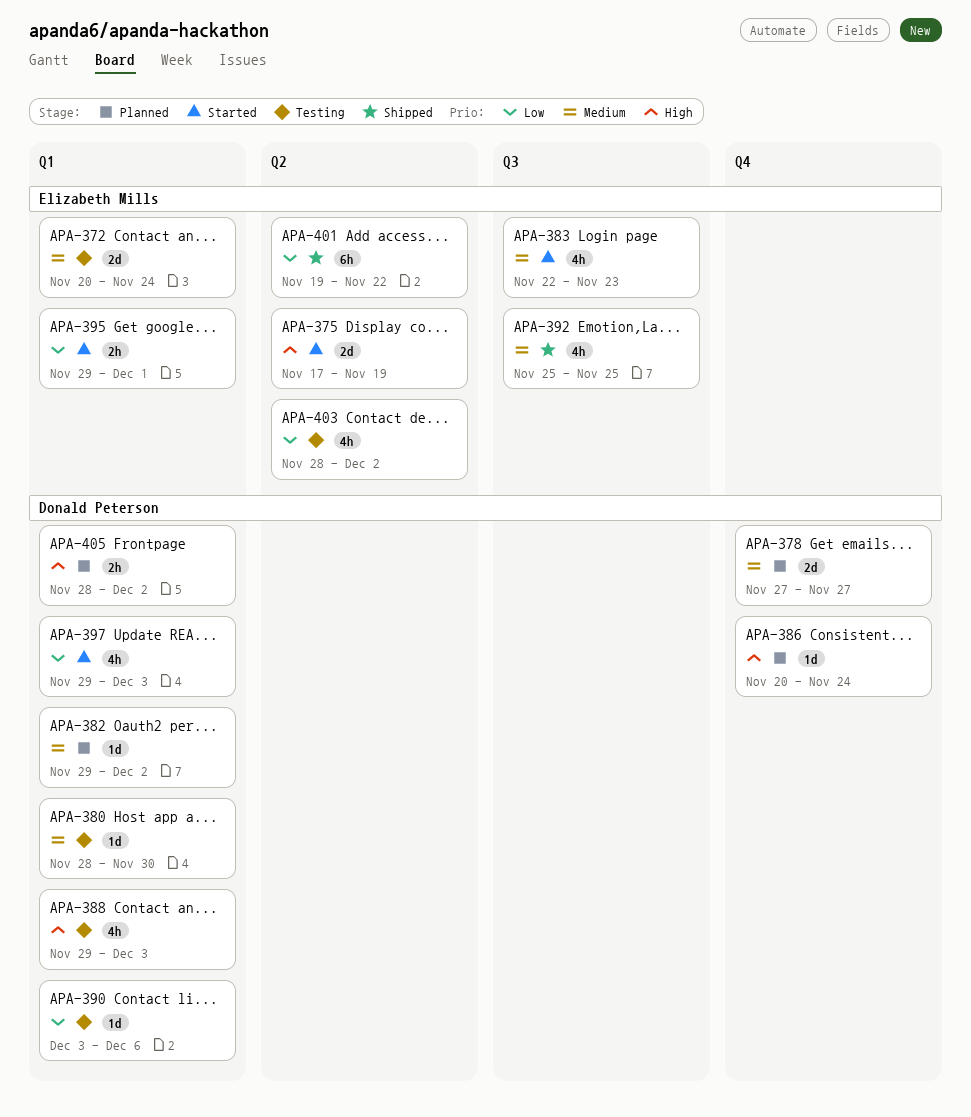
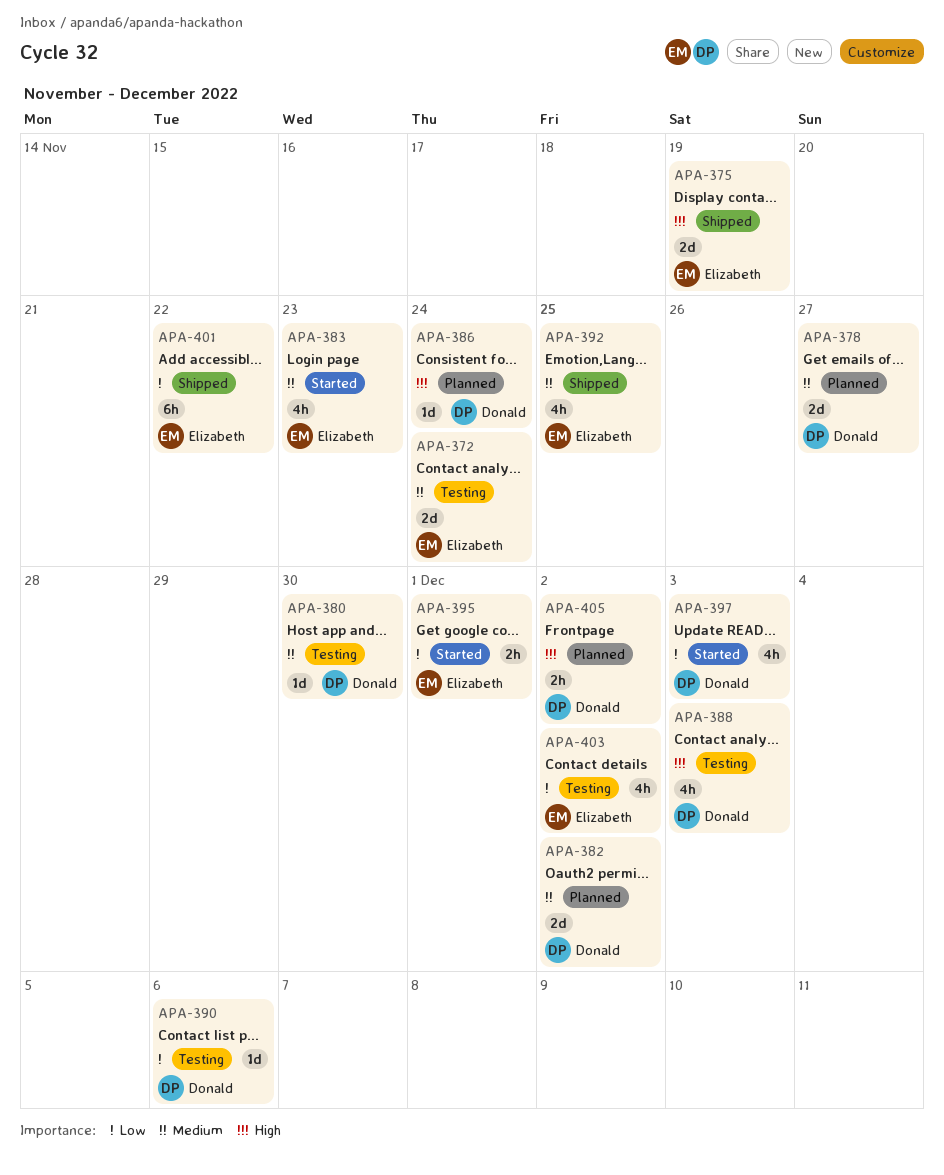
APA-375, status: Started -> Shipped
APA-382, estimate: 1d -> 2d

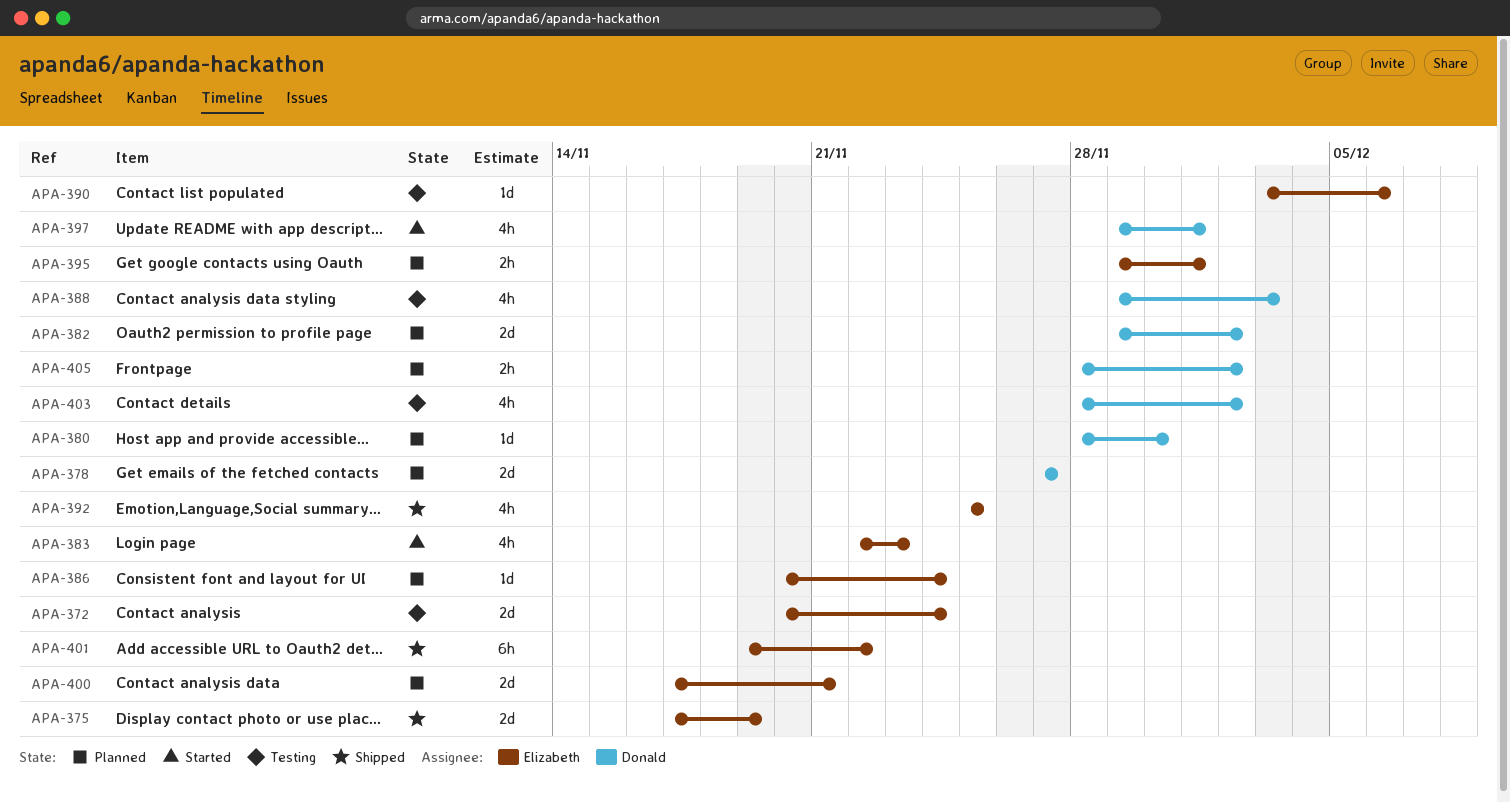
APA-380, status: Testing -> Planned
APA-386, owner: Donald -> Elizabeth
APA-390, owner: Donald -> Elizabeth
APA-395, status: Started -> Planned
APA-397, due: Dec 3 -> Dec 1
APA-400: none -> present
APA-403, owner: Elizabeth -> Donald

